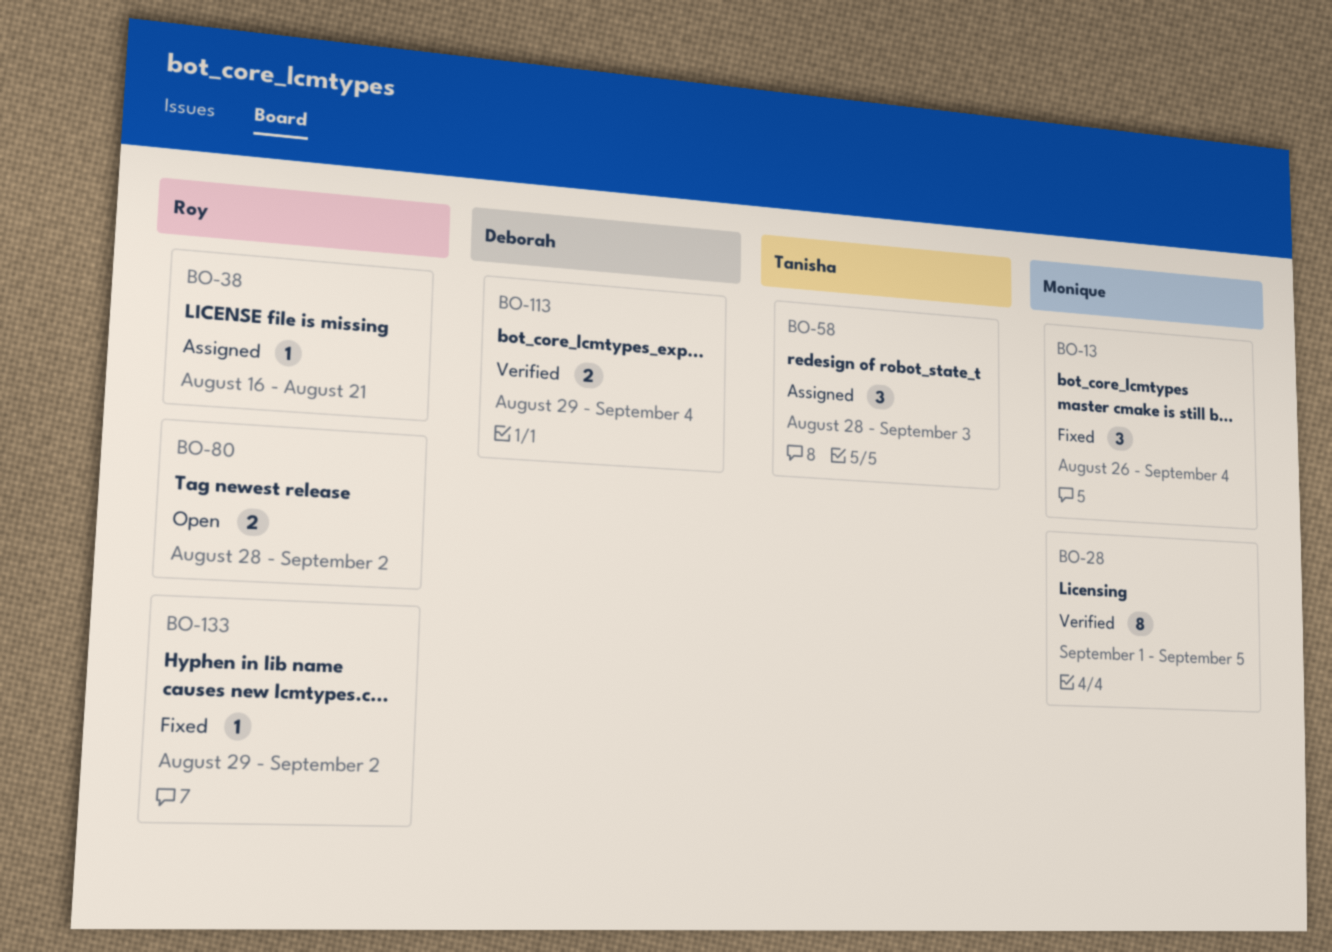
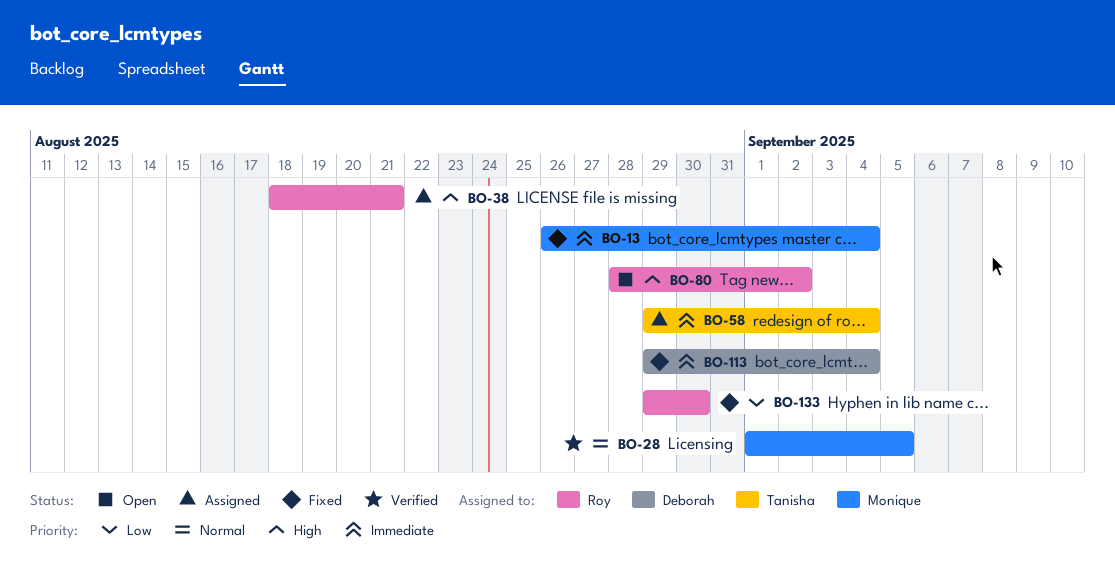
BO-38, start: Aug 16 -> Aug 18
BO-58, start: Aug 28 -> Aug 29
BO-58, due: Sep 3 -> Sep 4
BO-113, status: Verified -> Fixed
BO-133, due: Sep 2 -> Aug 30

